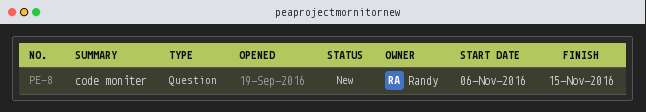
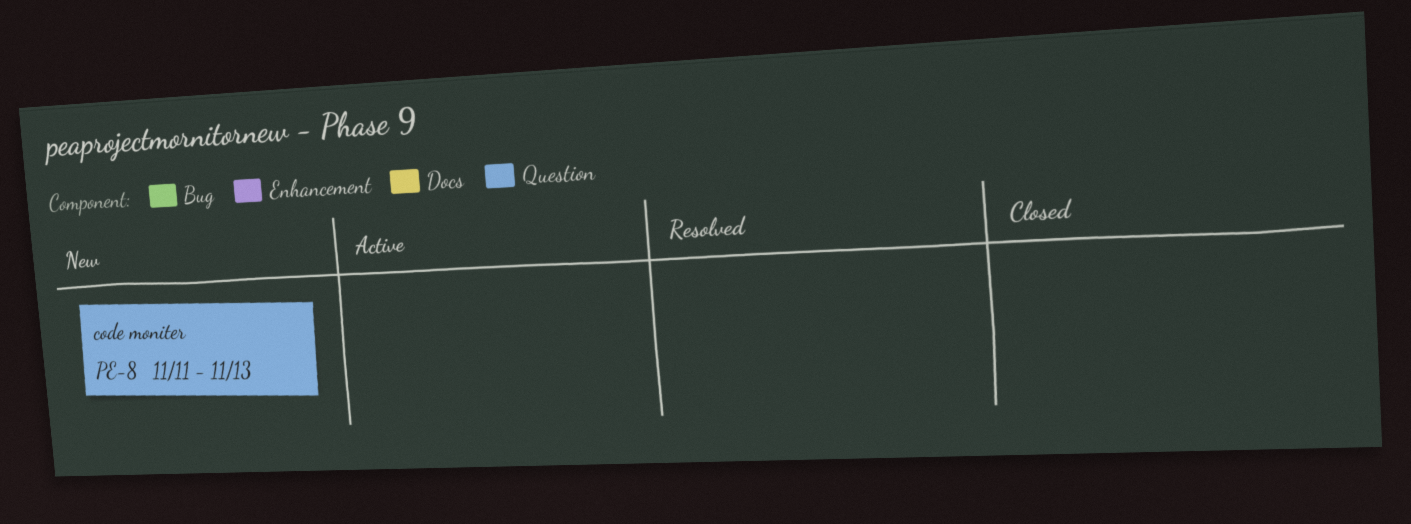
PE-8, start: Nov 6 -> Nov 11
PE-8, due: Nov 15 -> Nov 13

